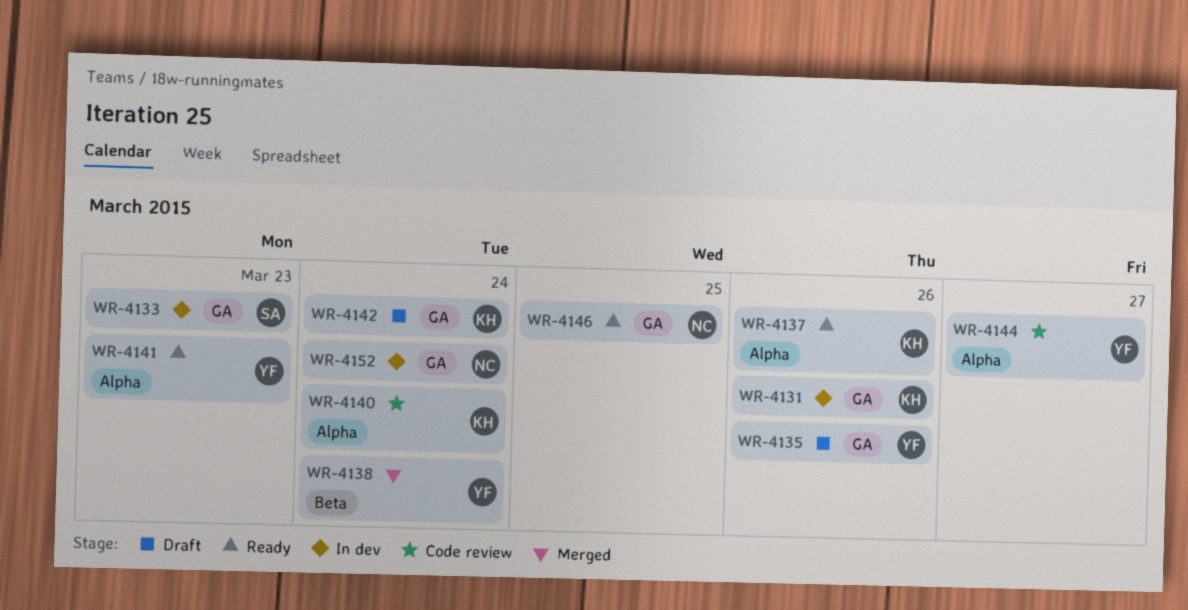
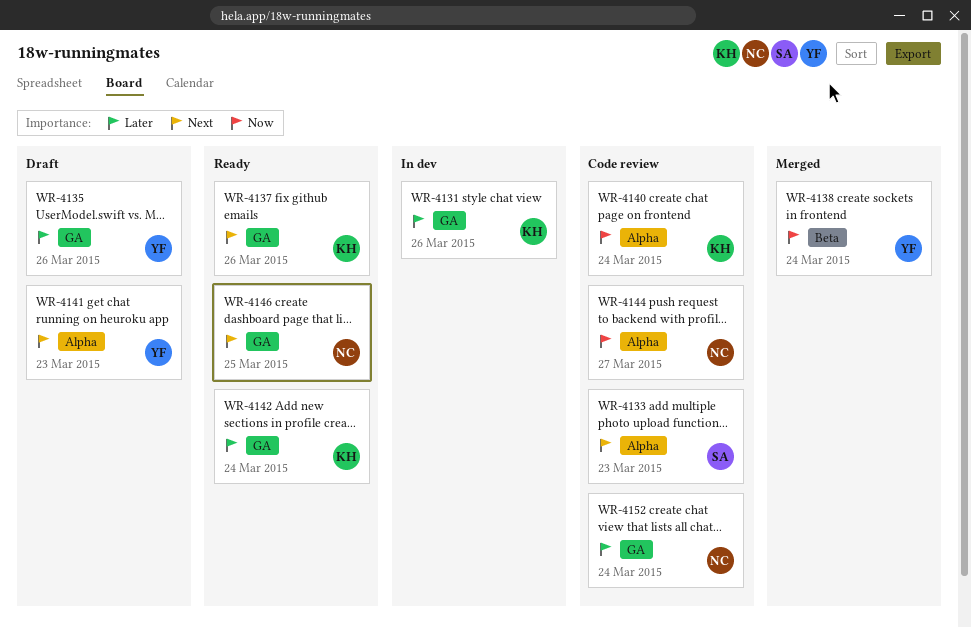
WR-4133, status: In dev -> Code review
WR-4133, label: GA -> Alpha
WR-4137, label: Alpha -> GA
WR-4141, status: Ready -> Draft
WR-4142, status: Draft -> Ready
WR-4144, owner: YF -> NC
WR-4152, status: In dev -> Code review

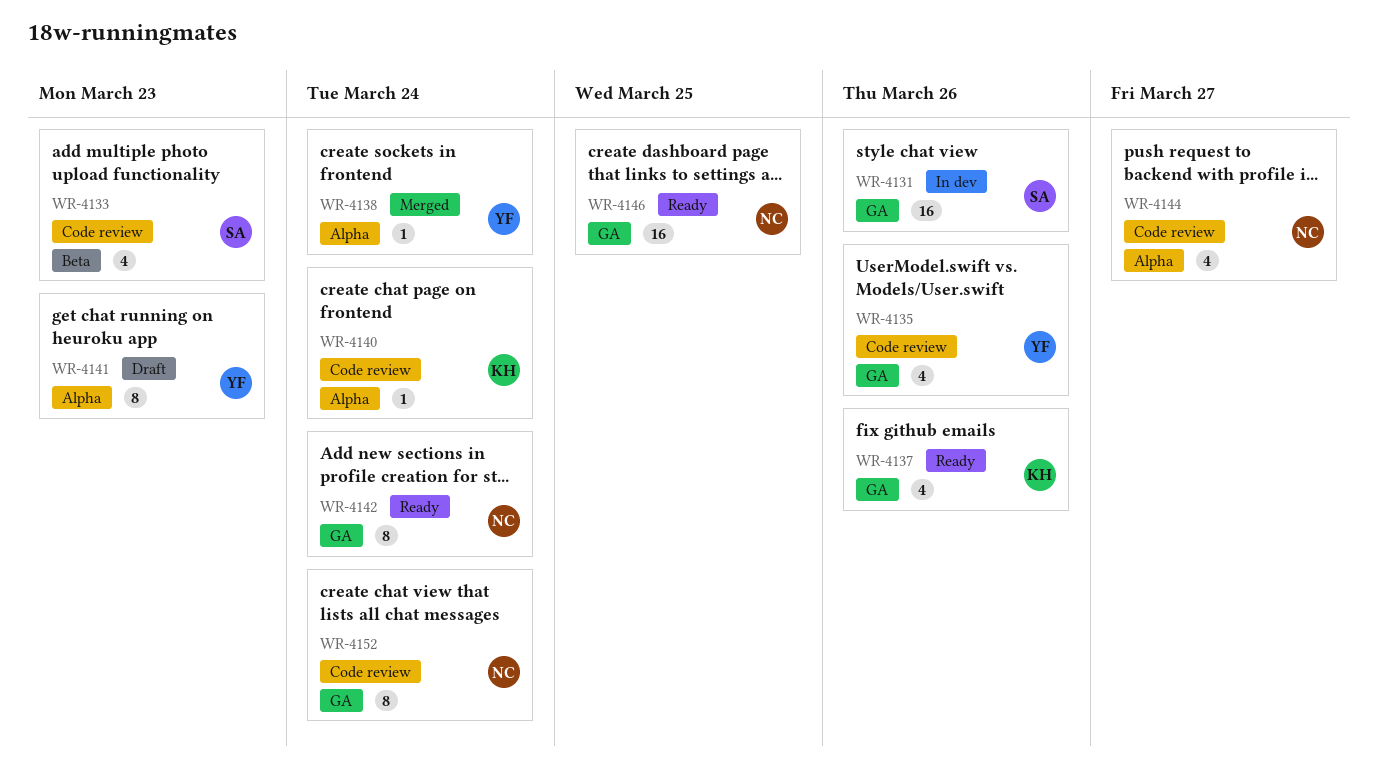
WR-4131, owner: KH -> SA
WR-4133, label: Alpha -> Beta
WR-4135, status: Draft -> Code review
WR-4138, label: Beta -> Alpha
WR-4142, owner: KH -> NC

